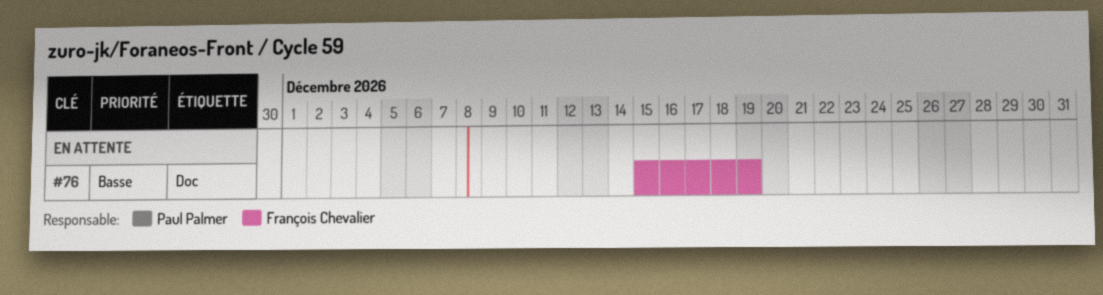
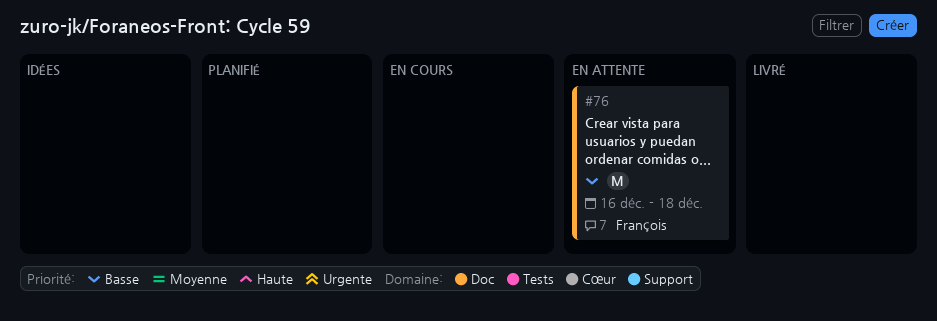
#76, start: Dec 15 -> Dec 16
#76, due: Dec 19 -> Dec 18

